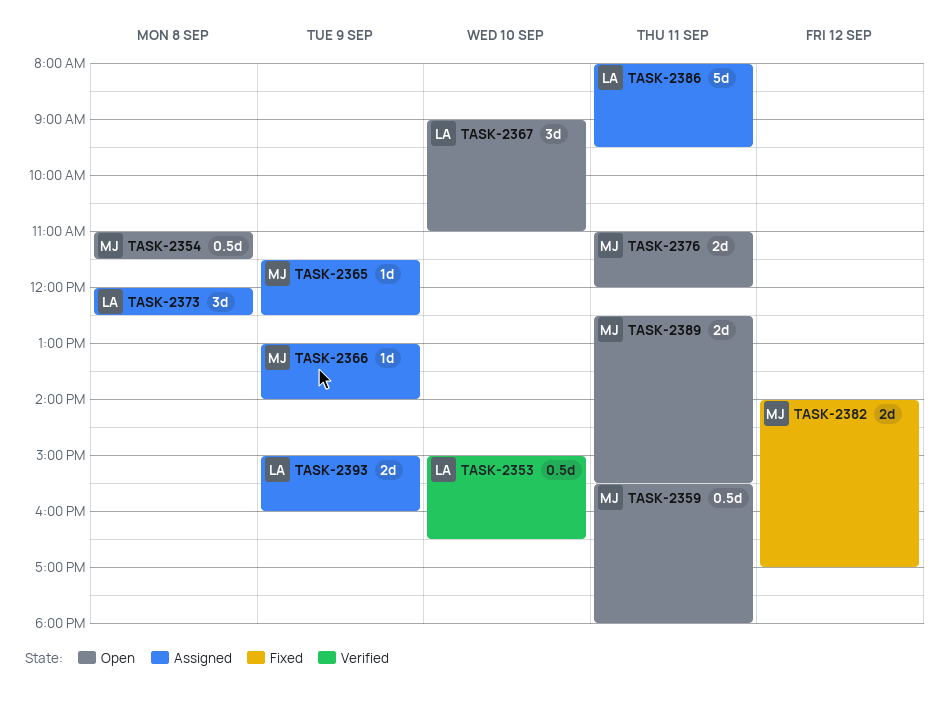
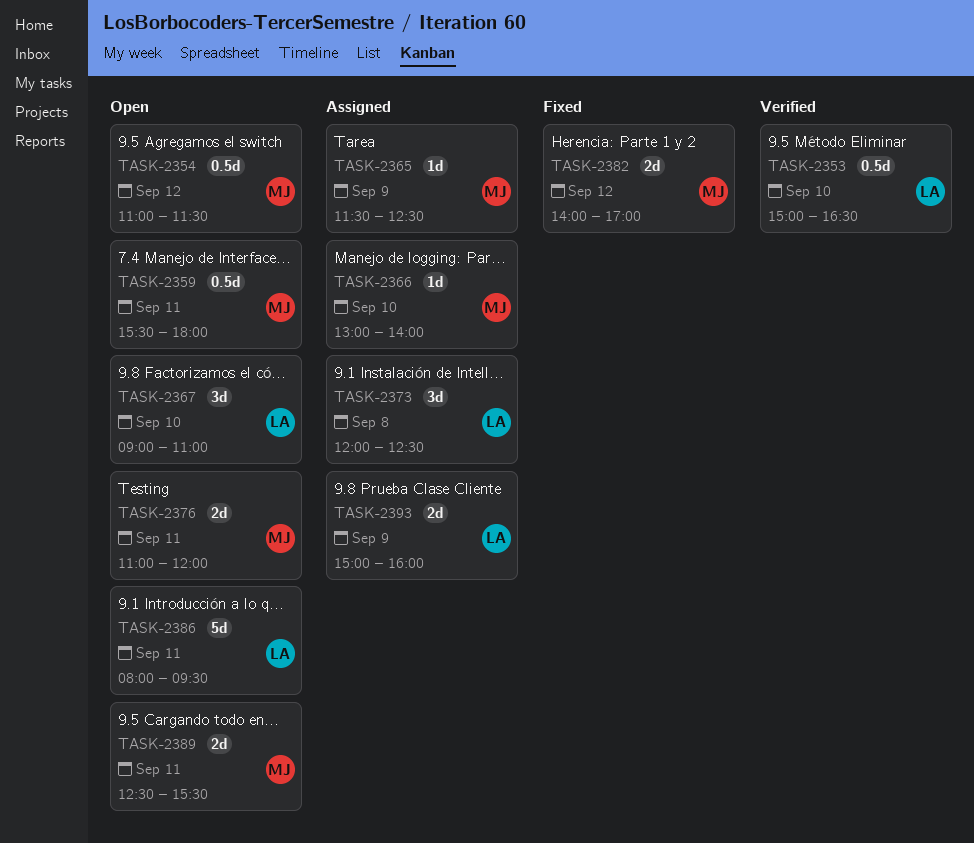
TASK-2354, day: Sep 8 -> Sep 12
TASK-2366, day: Sep 9 -> Sep 10
TASK-2386, status: Assigned -> Open

